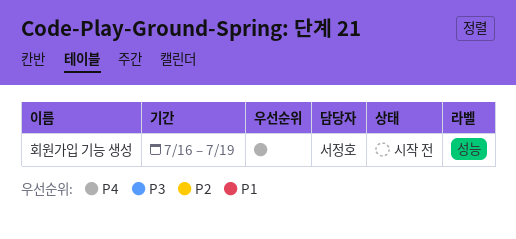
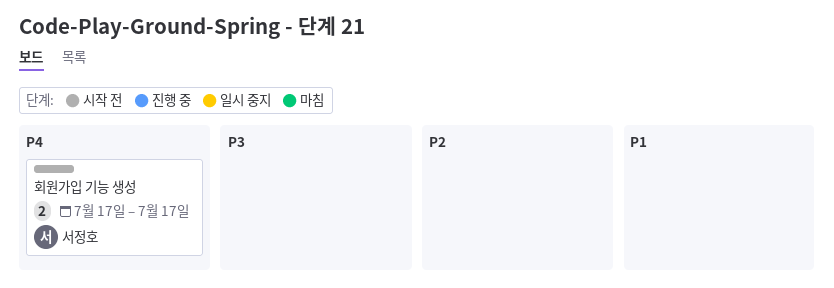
회원가입 기능 생성, start: Jul 16 -> Jul 17
회원가입 기능 생성, due: Jul 19 -> Jul 17

